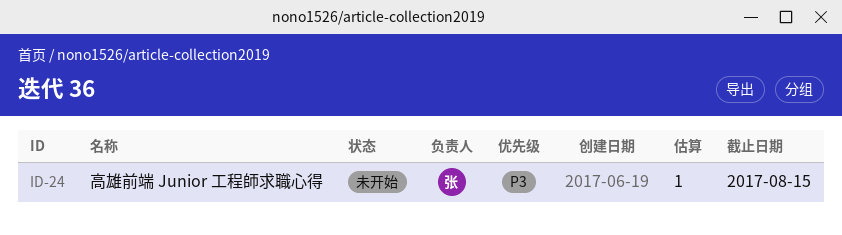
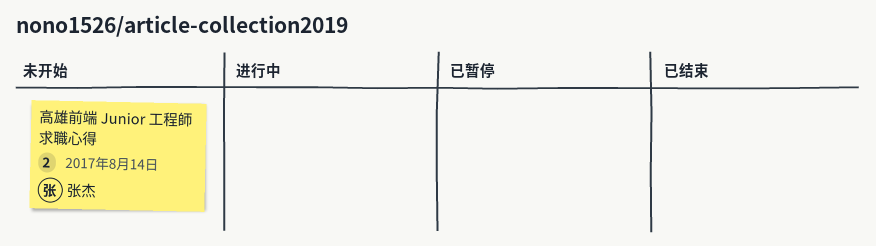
高雄前端 Junior 工程師求職心得, estimate: 1 -> 2
高雄前端 Junior 工程師求職心得, due: Aug 15 -> Aug 14

